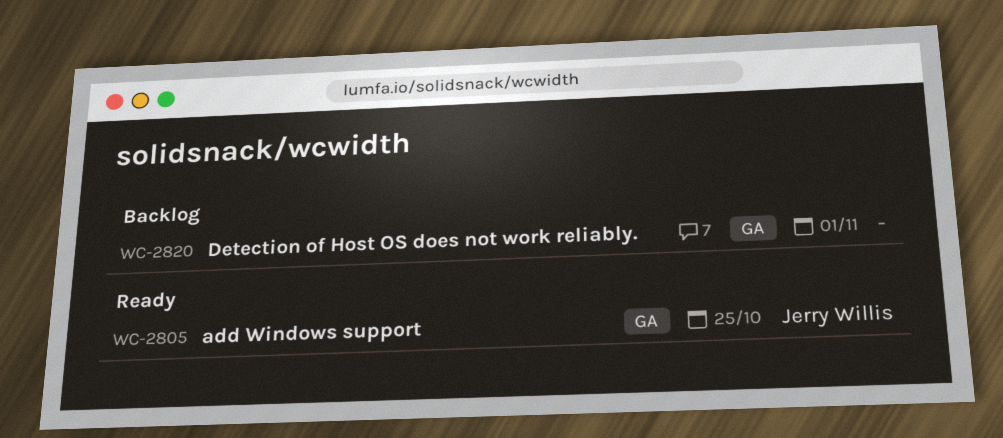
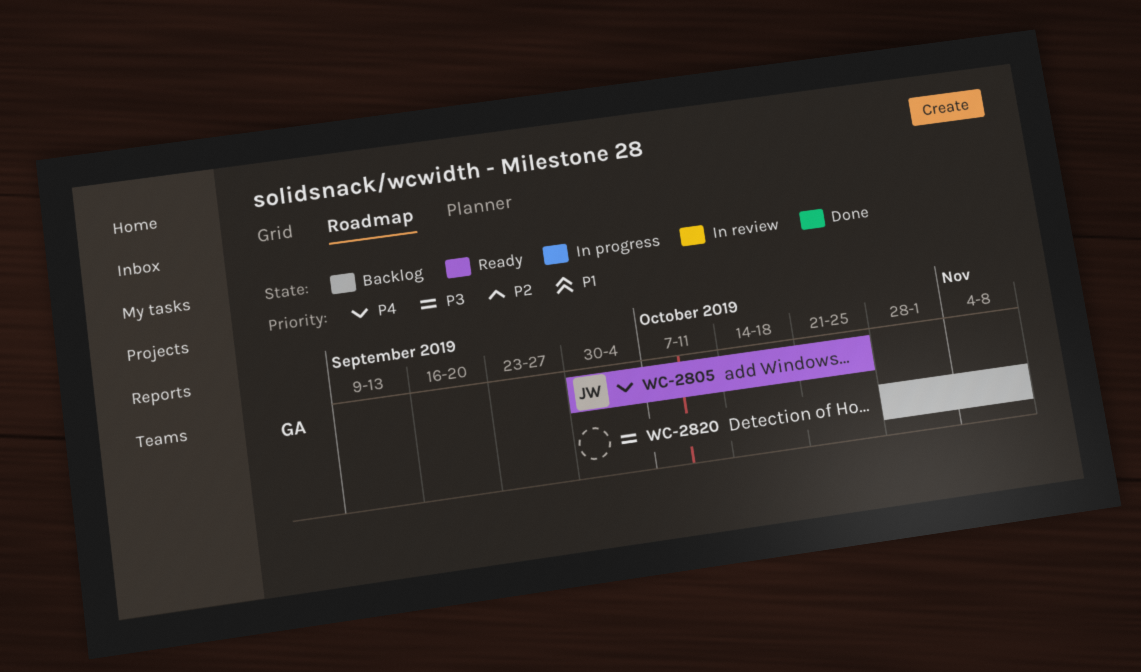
WC-2820, due: Nov 1 -> Nov 8

